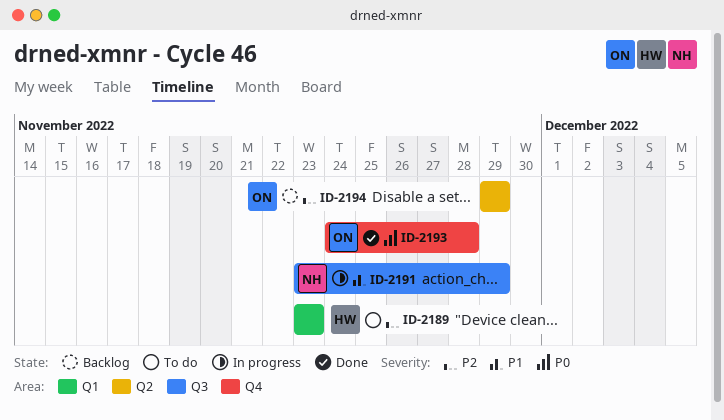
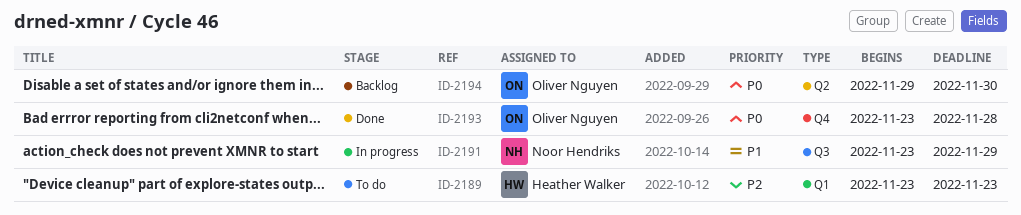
ID-2193, start: Nov 24 -> Nov 23
ID-2194, priority: P2 -> P0
ID-2194, due: Nov 29 -> Nov 30

